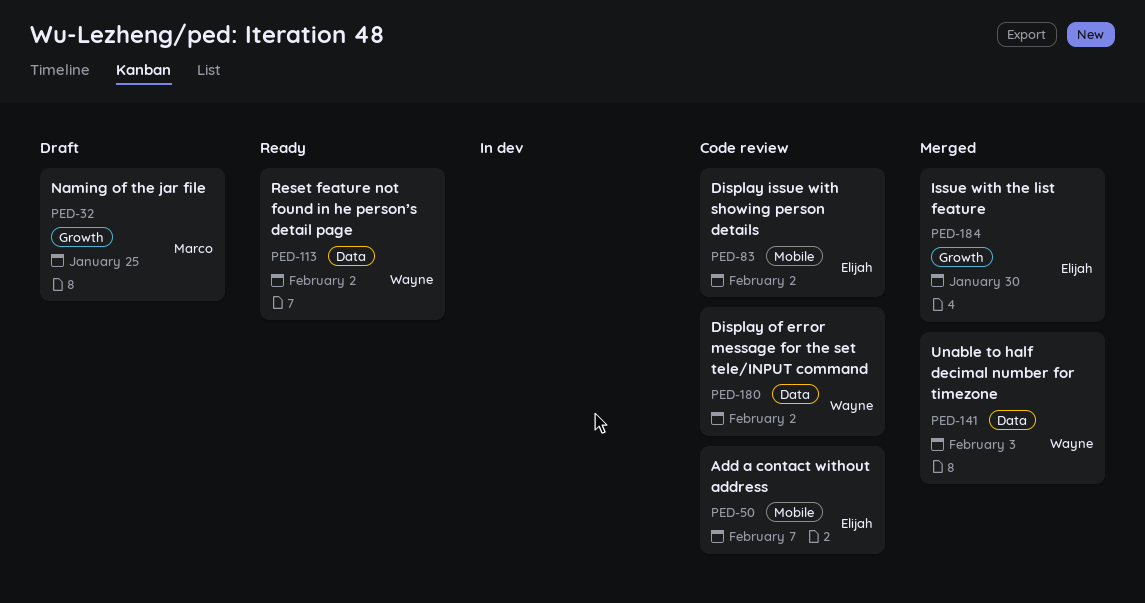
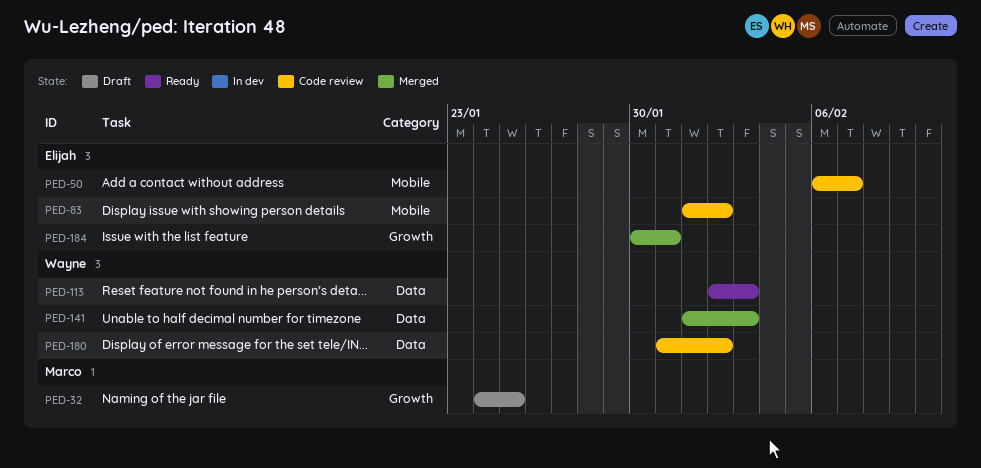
PED-113, due: Feb 2 -> Feb 3
PED-184, due: Jan 30 -> Jan 31

